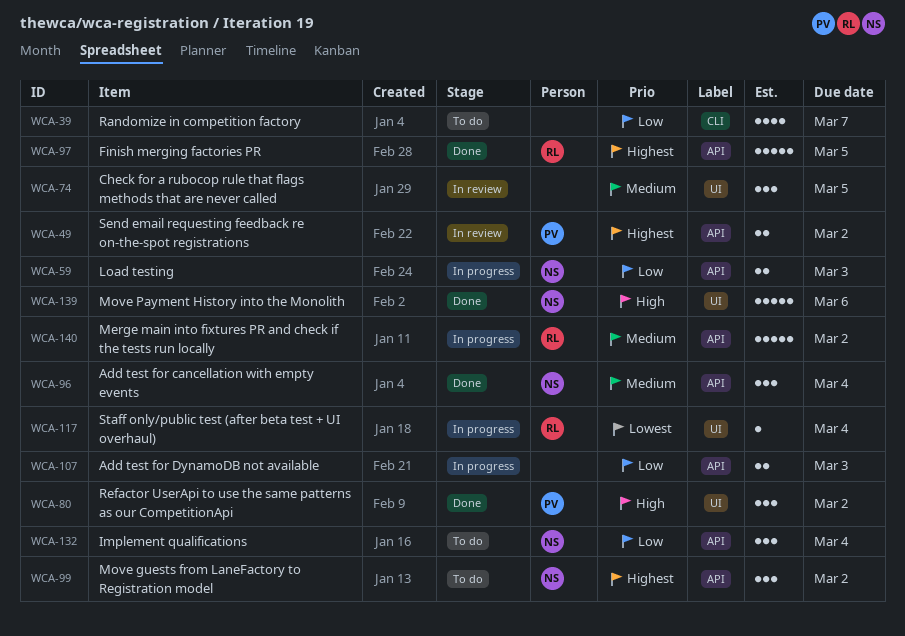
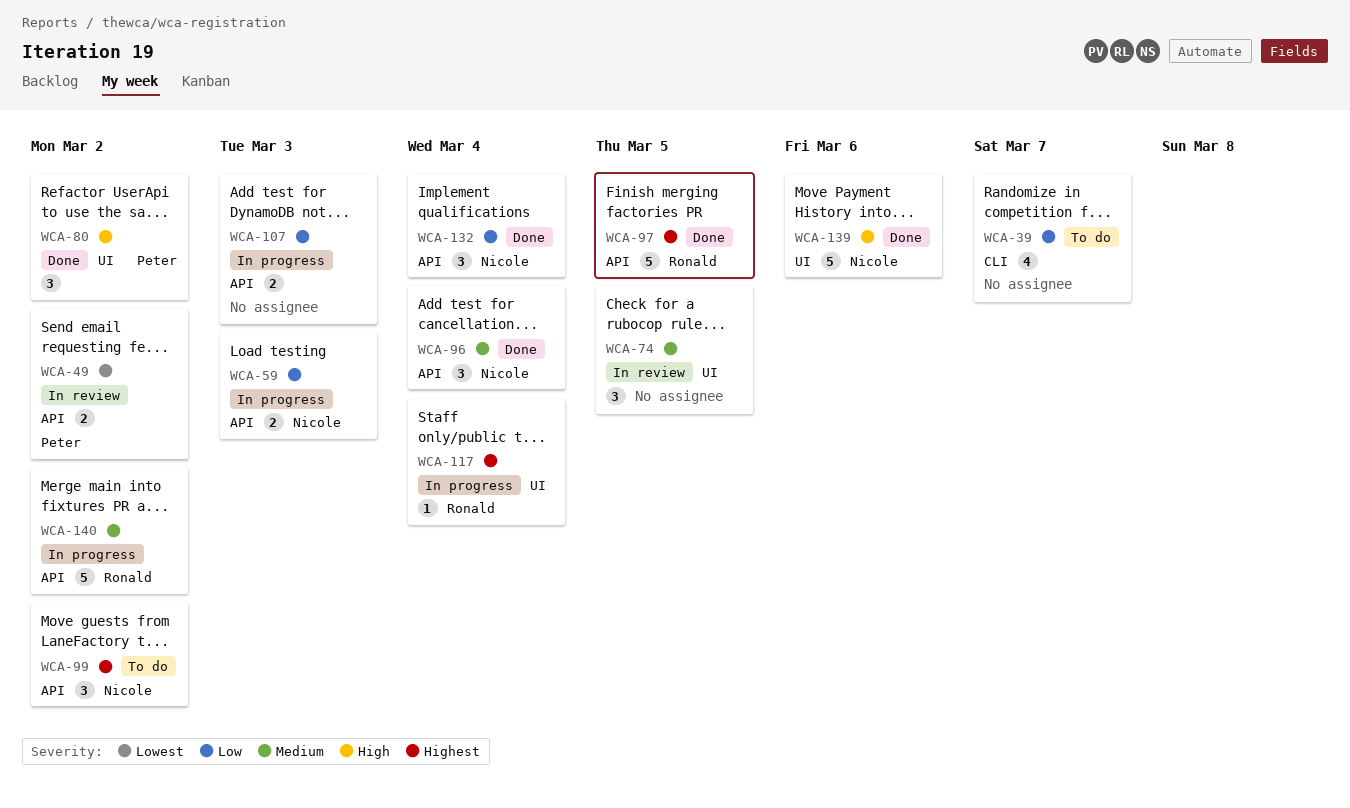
WCA-49, priority: Highest -> Lowest
WCA-117, priority: Lowest -> Highest
WCA-132, status: To do -> Done

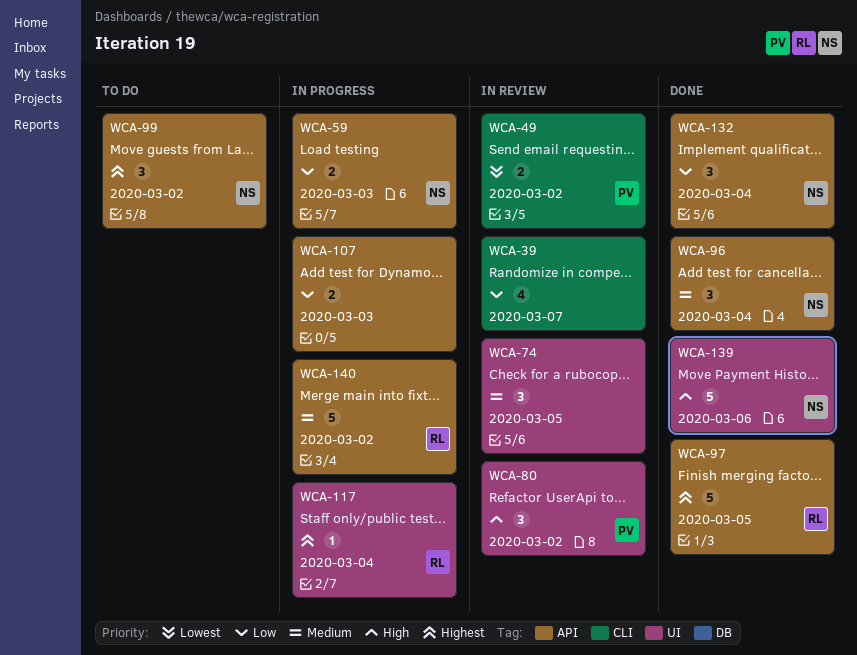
WCA-39, status: To do -> In review
WCA-49, label: API -> CLI
WCA-80, status: Done -> In review

